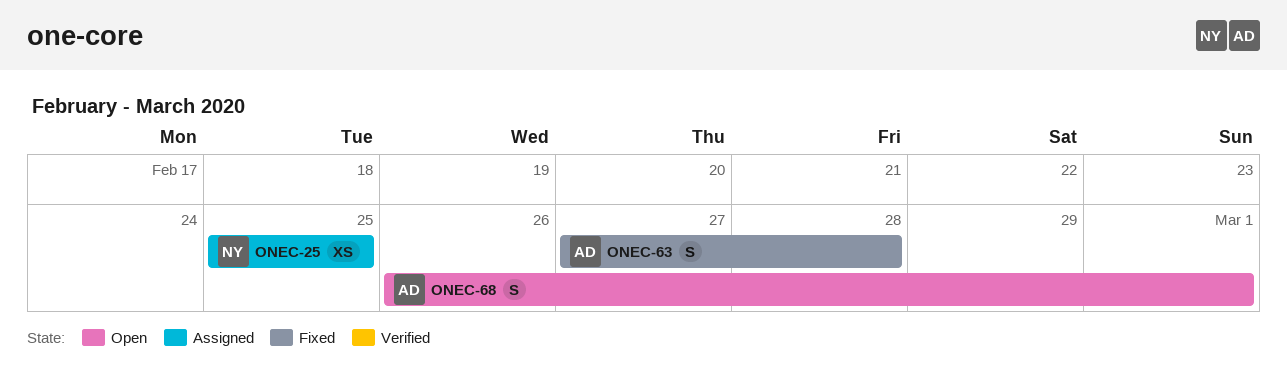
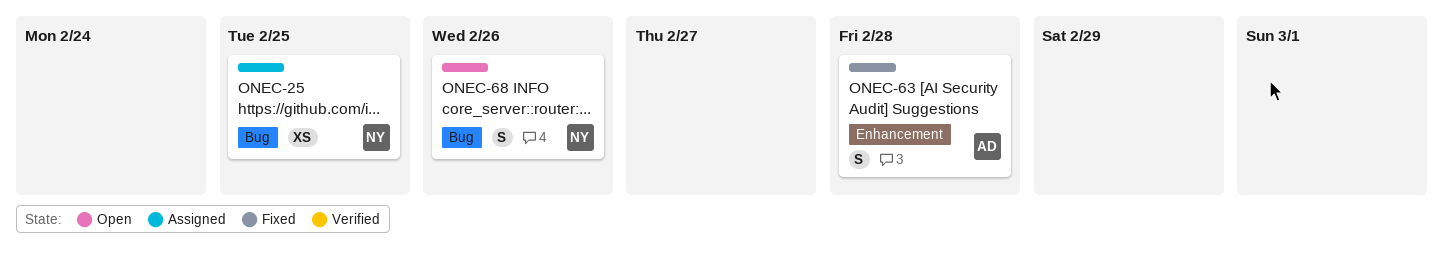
ONEC-68, owner: AD -> NY
ONEC-68, due: Mar 1 -> Feb 26

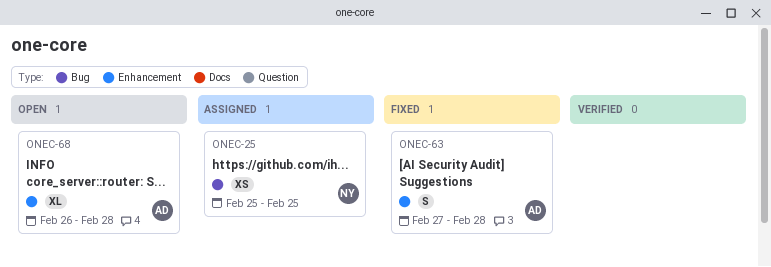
ONEC-68, owner: NY -> AD
ONEC-68, label: Bug -> Enhancement
ONEC-68, estimate: S -> XL
ONEC-68, due: Feb 26 -> Feb 28

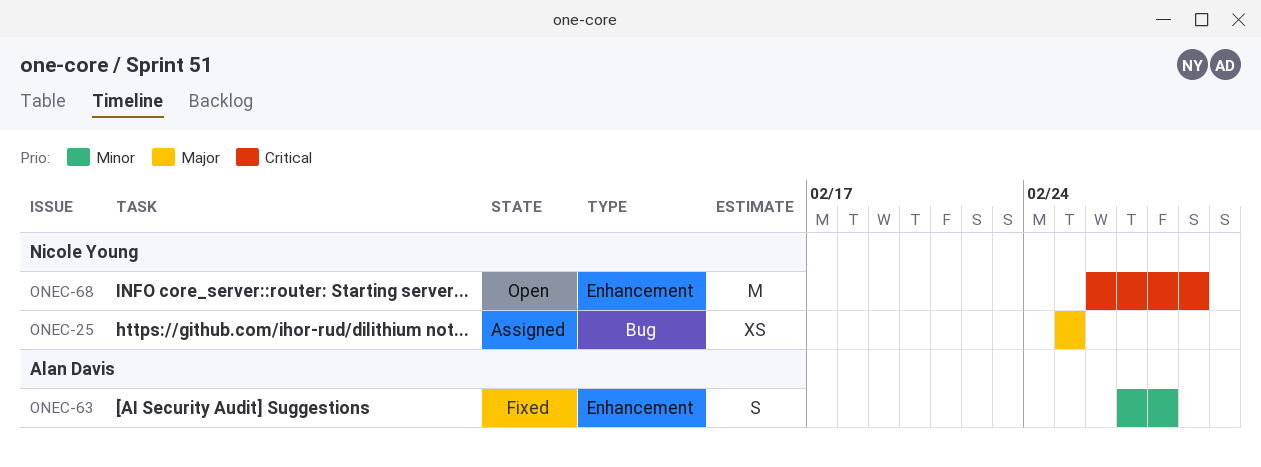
ONEC-68, owner: Alan Davis -> Nicole Young
ONEC-68, estimate: XL -> M
ONEC-68, due: Feb 28 -> Feb 29

